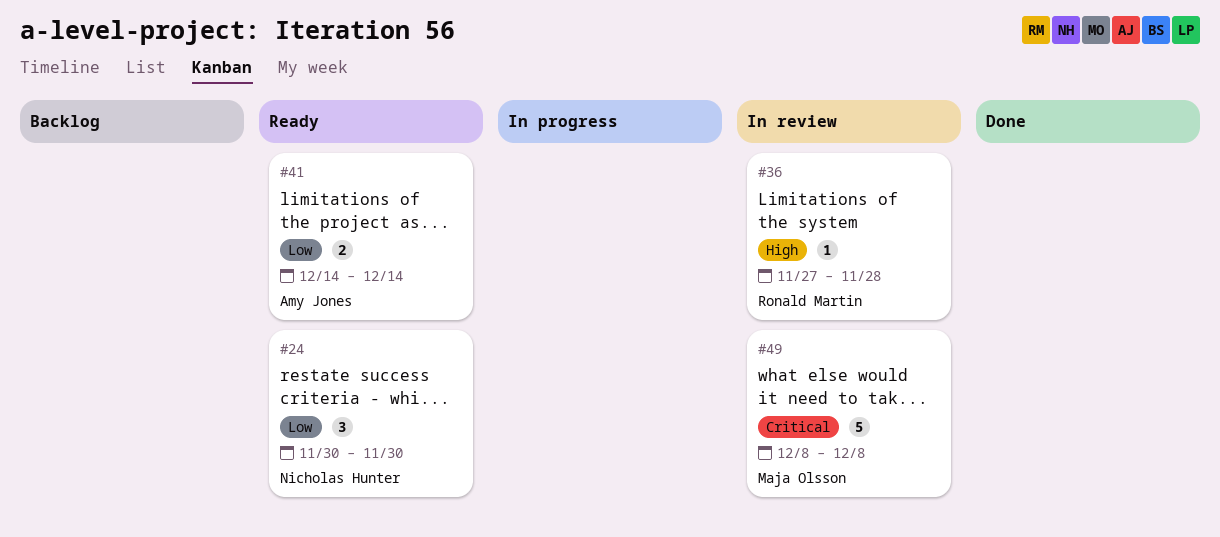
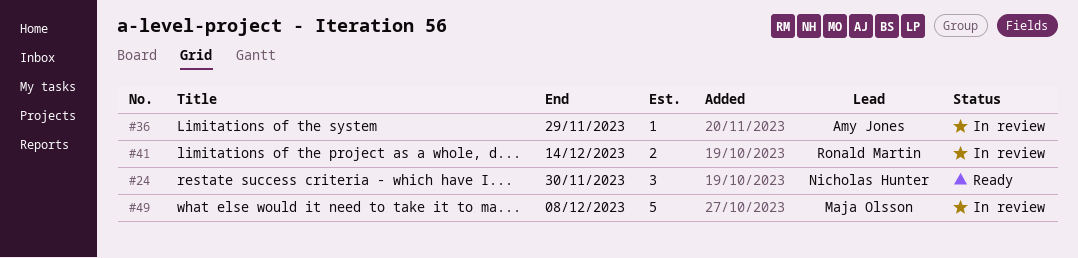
#36, owner: Ronald Martin -> Amy Jones
#36, due: Nov 28 -> Nov 29
#41, status: Ready -> In review
#41, owner: Amy Jones -> Ronald Martin

